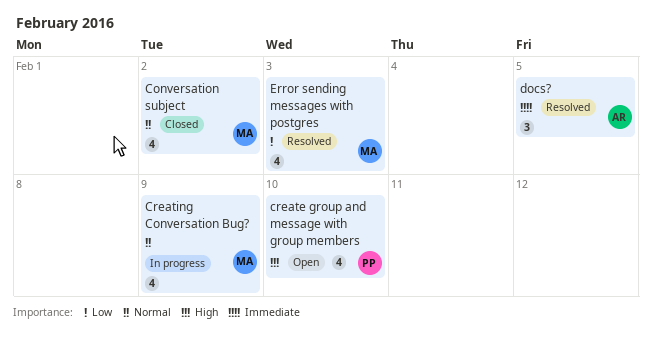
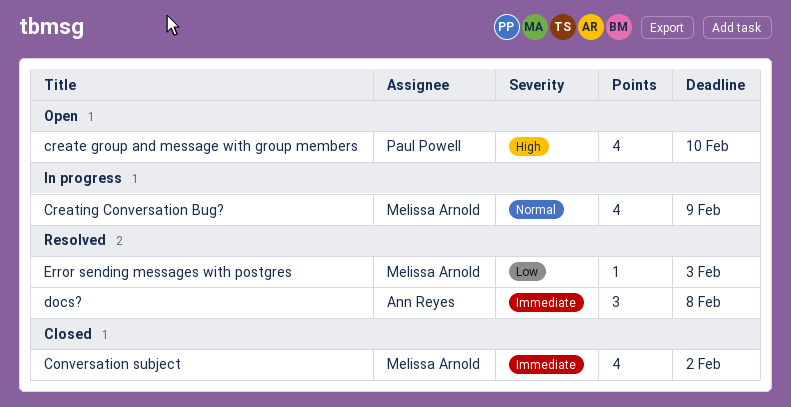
Conversation subject, priority: Normal -> Immediate
docs?, due: Feb 5 -> Feb 8
Error sending messages with postgres, estimate: 4 -> 1

